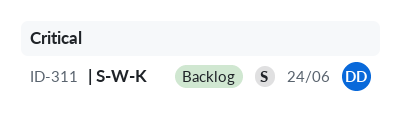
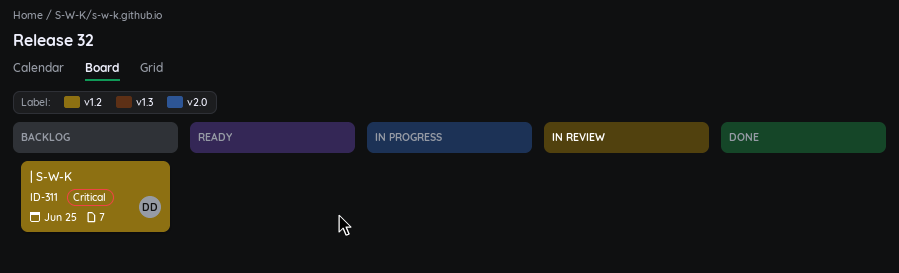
ID-311, due: Jun 24 -> Jun 25

